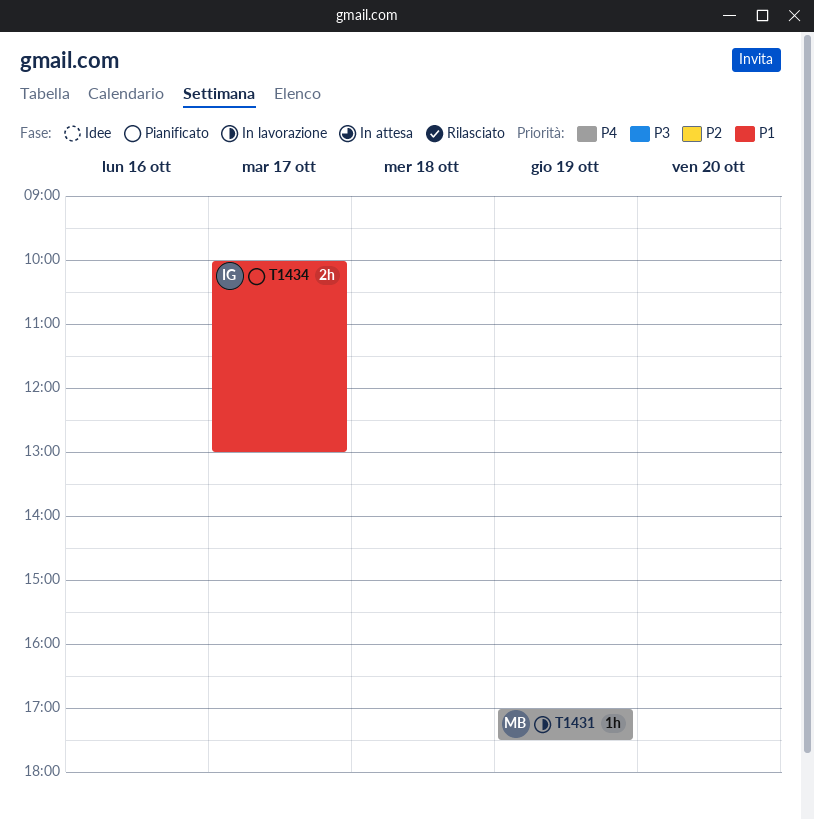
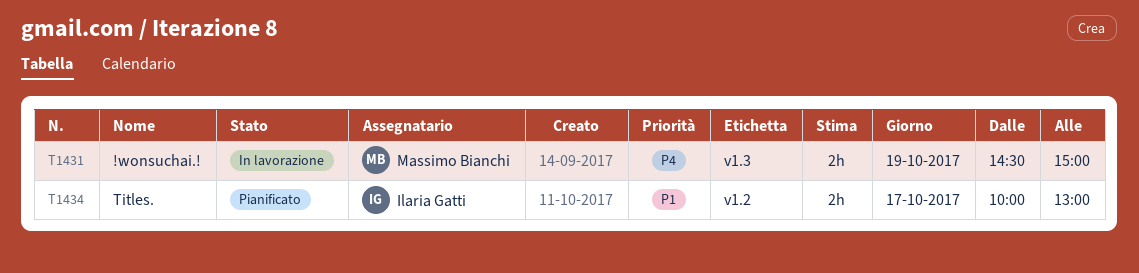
T1431, estimate: 1h -> 2h
T1431, begins: 17:00 -> 14:30
T1431, ends: 17:30 -> 15:00

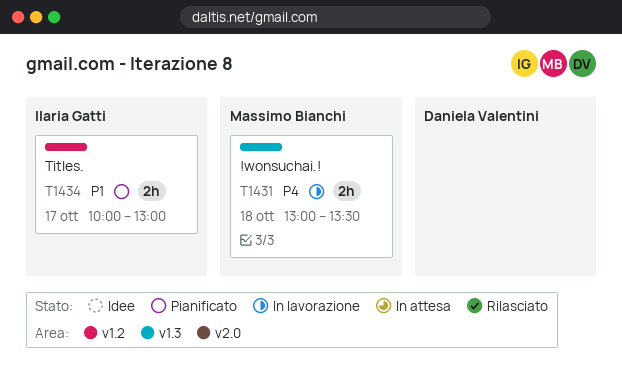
T1431, day: Oct 19 -> Oct 18
T1431, begins: 14:30 -> 13:00
T1431, ends: 15:00 -> 13:30

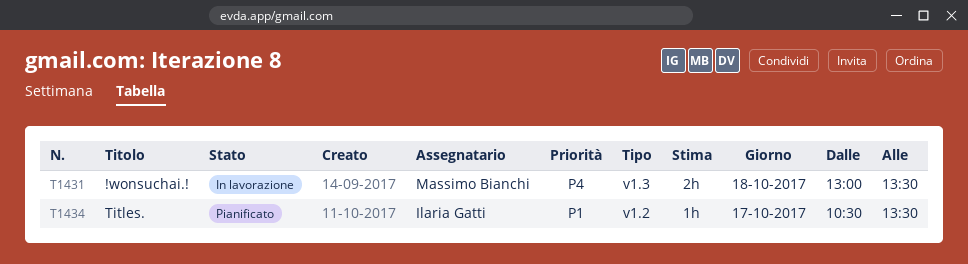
T1434, estimate: 2h -> 1h
T1434, begins: 10:00 -> 10:30
T1434, ends: 13:00 -> 13:30

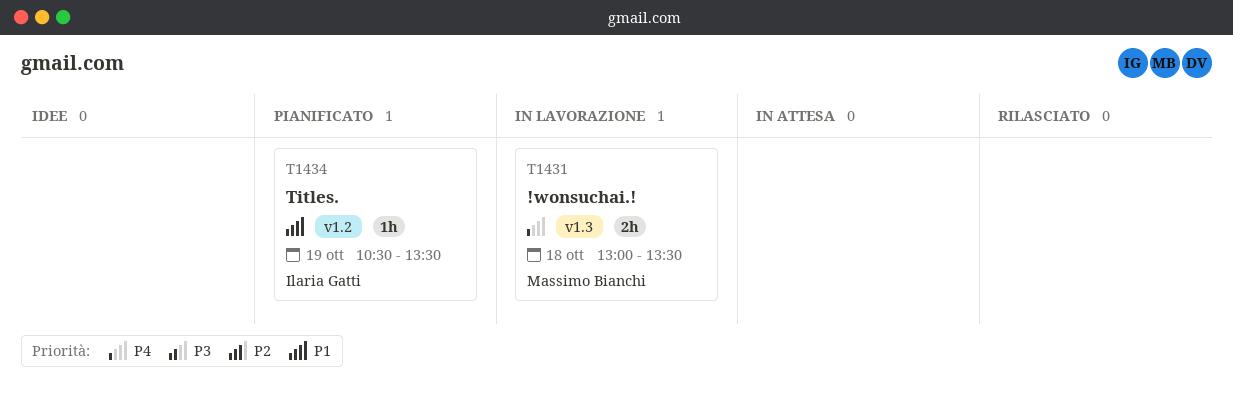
T1434, day: Oct 17 -> Oct 19

